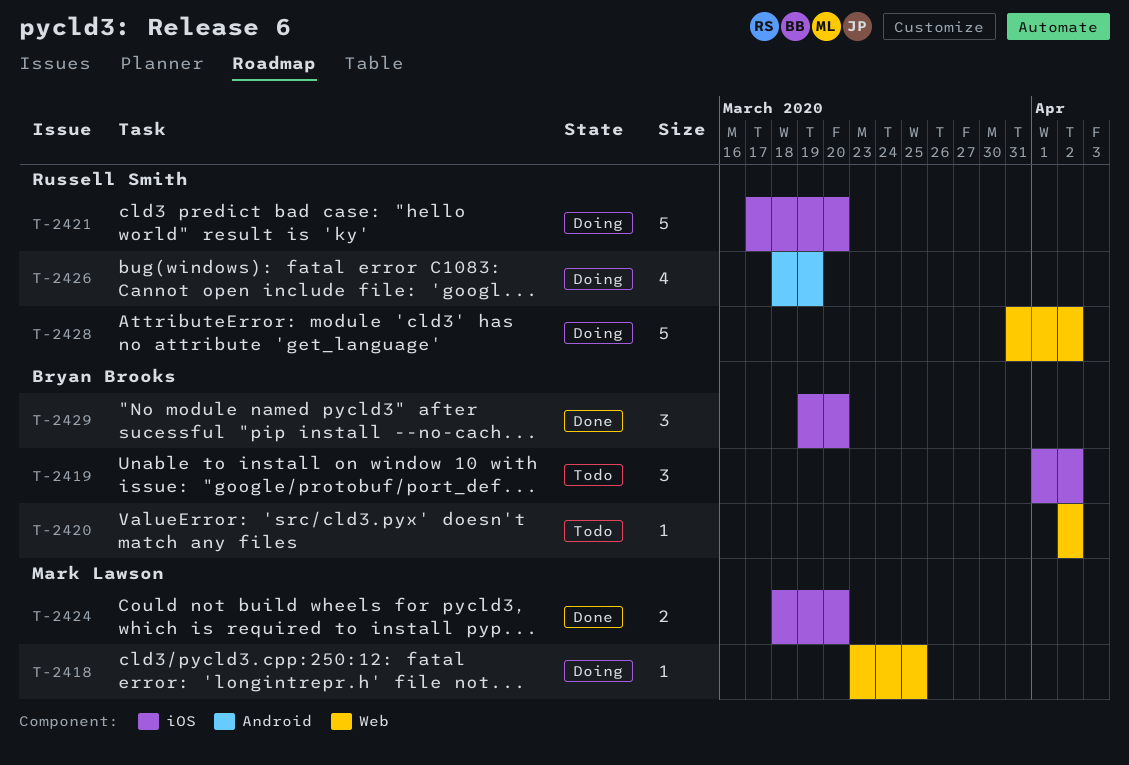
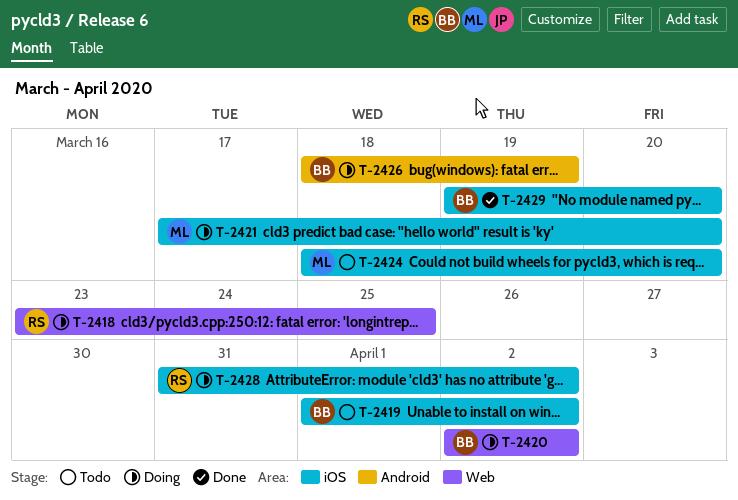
T-2418, owner: Mark Lawson -> Russell Smith
T-2420, status: Todo -> Doing
T-2421, owner: Russell Smith -> Mark Lawson
T-2424, status: Done -> Todo
T-2426, owner: Russell Smith -> Bryan Brooks
T-2428, label: Web -> iOS

